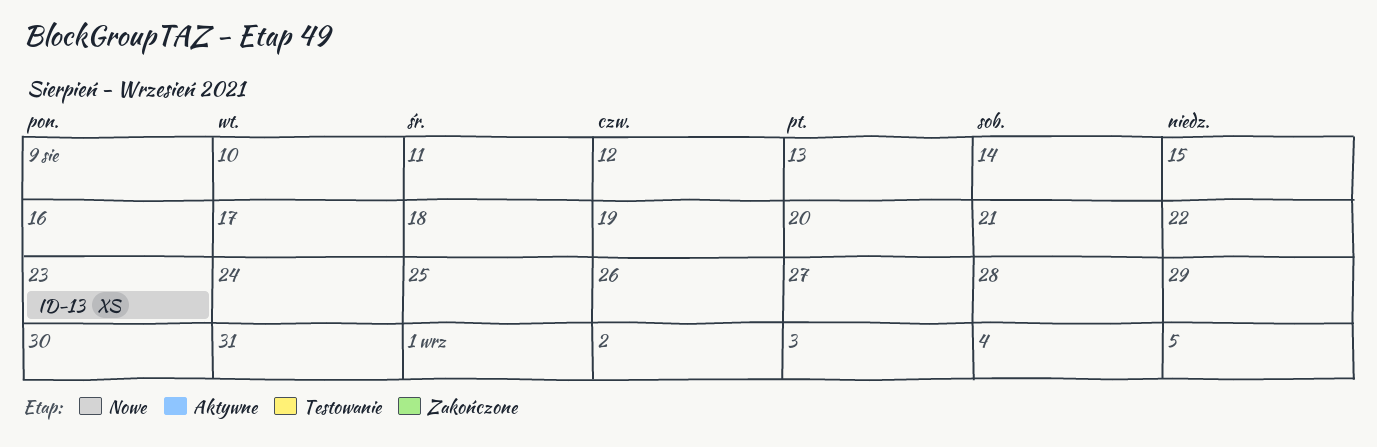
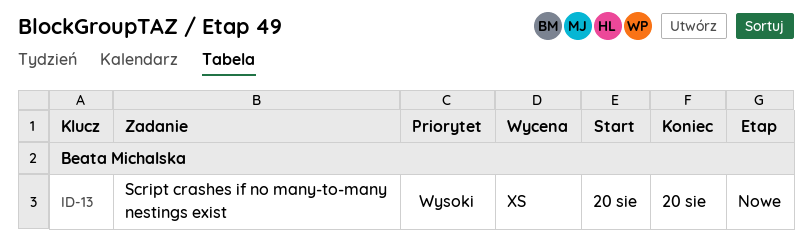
ID-13, start: Aug 23 -> Aug 20
ID-13, due: Aug 23 -> Aug 20

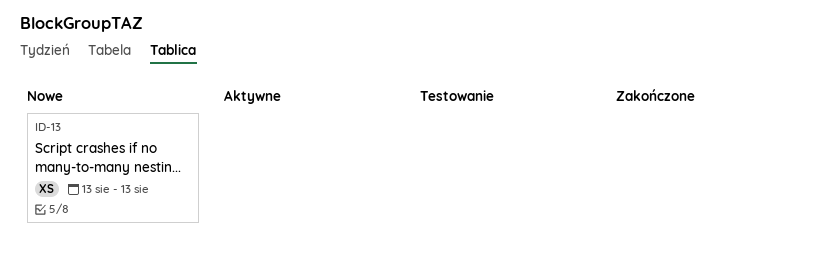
ID-13, start: Aug 20 -> Aug 13
ID-13, due: Aug 20 -> Aug 13

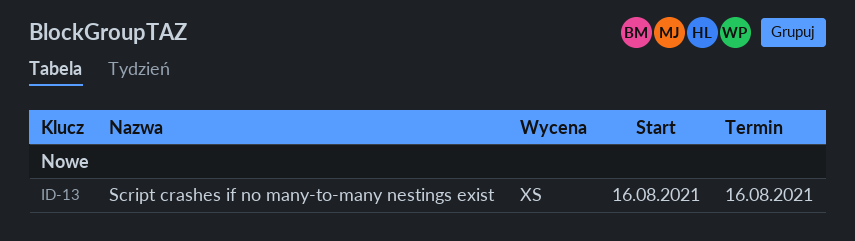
ID-13, start: Aug 13 -> Aug 16
ID-13, due: Aug 13 -> Aug 16

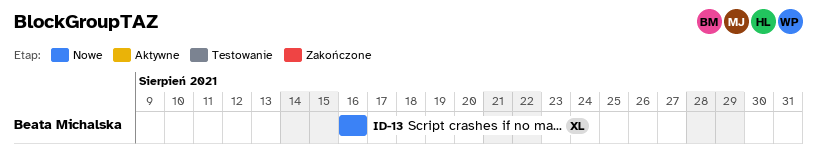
ID-13, estimate: XS -> XL

